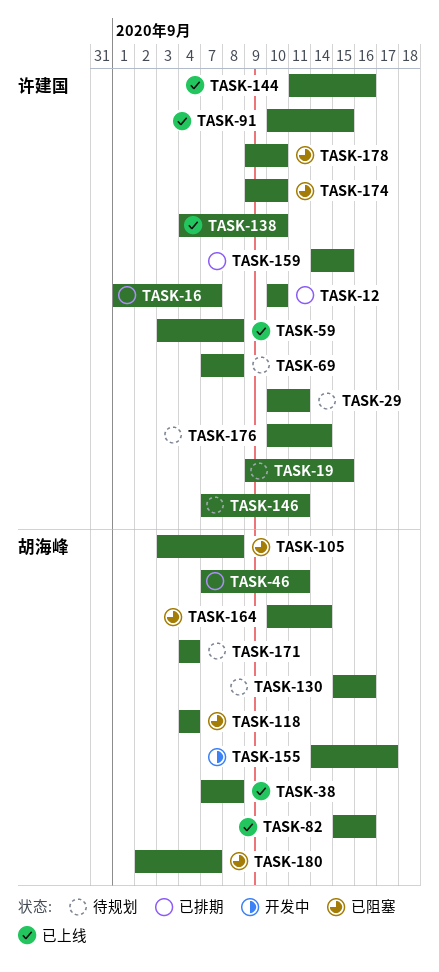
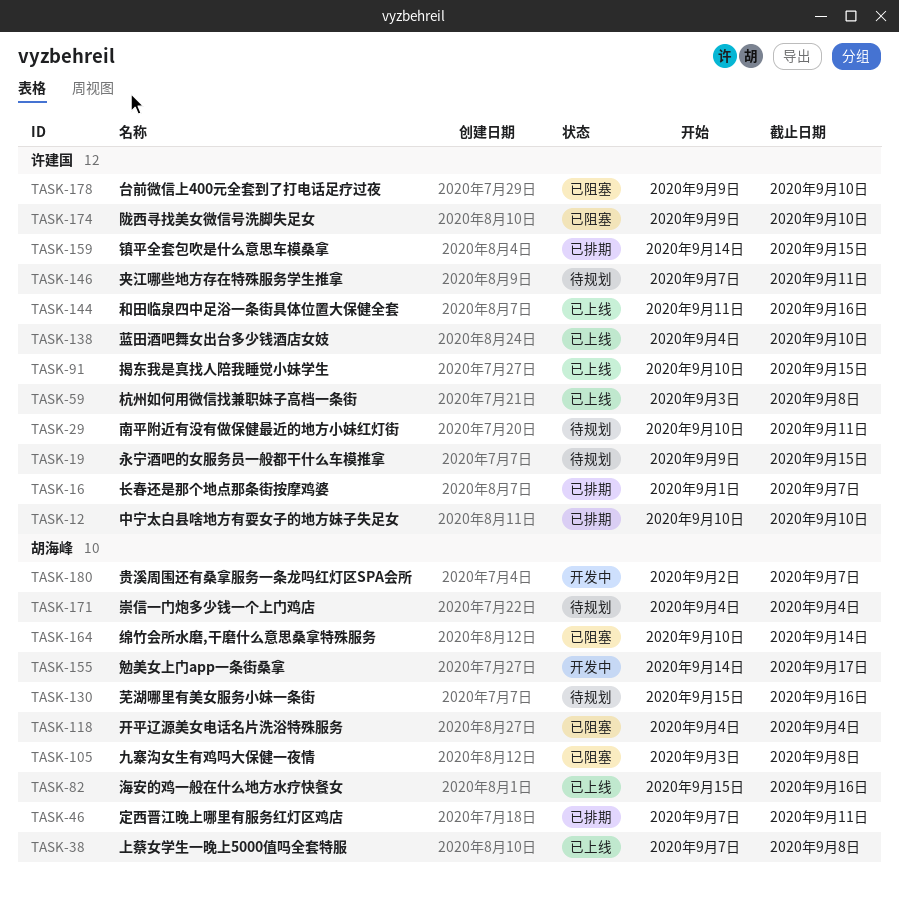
TASK-69: present -> none
TASK-176: present -> none
TASK-180, status: 已阻塞 -> 开发中

